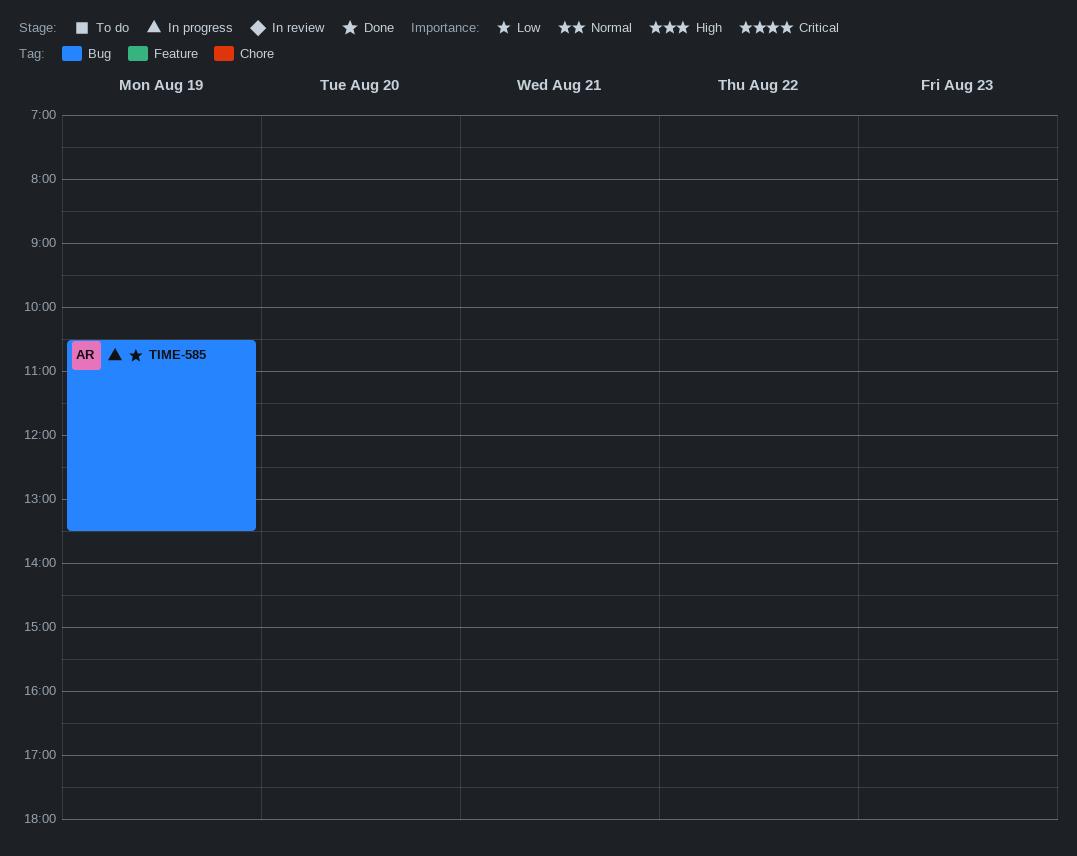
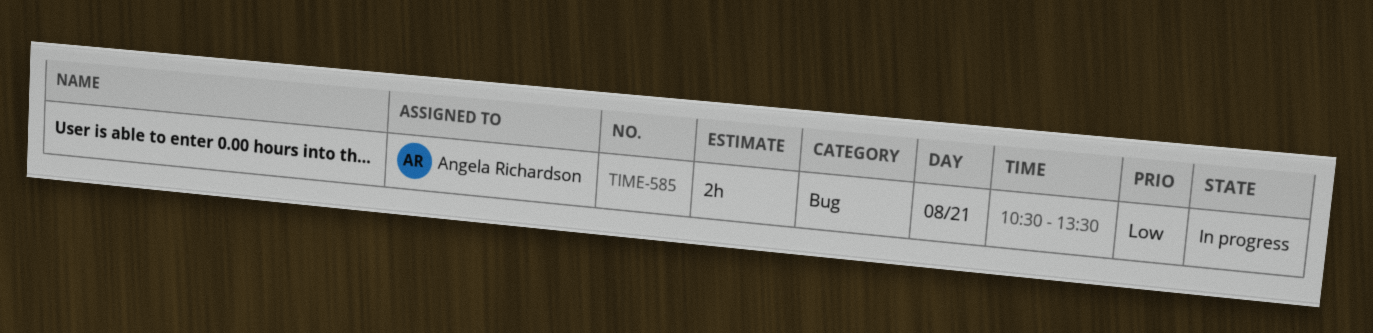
TIME-585, day: Aug 19 -> Aug 21

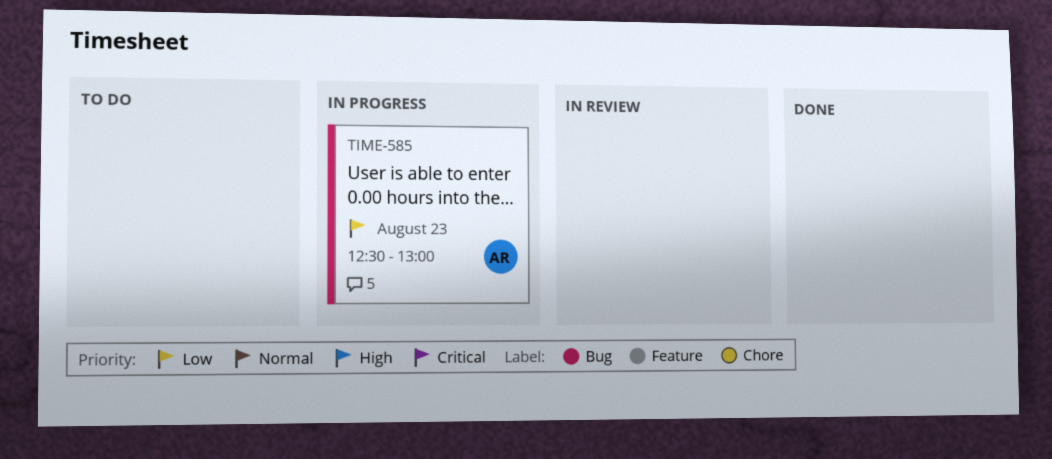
TIME-585, day: Aug 21 -> Aug 23
TIME-585, begins: 10:30 -> 12:30
TIME-585, ends: 13:30 -> 13:00

